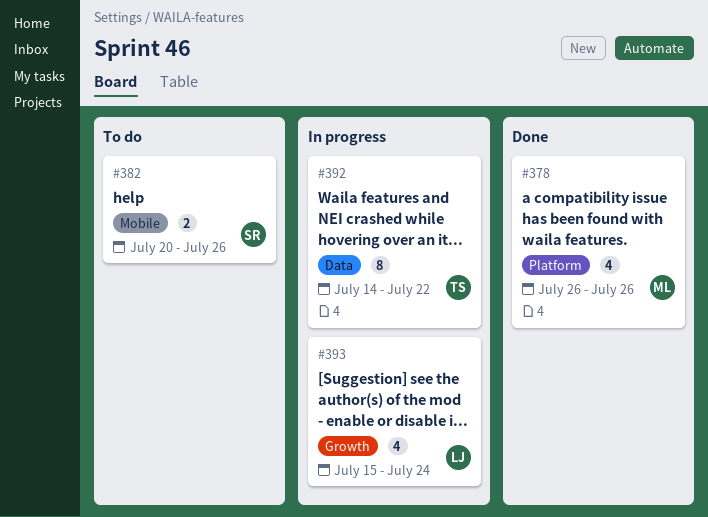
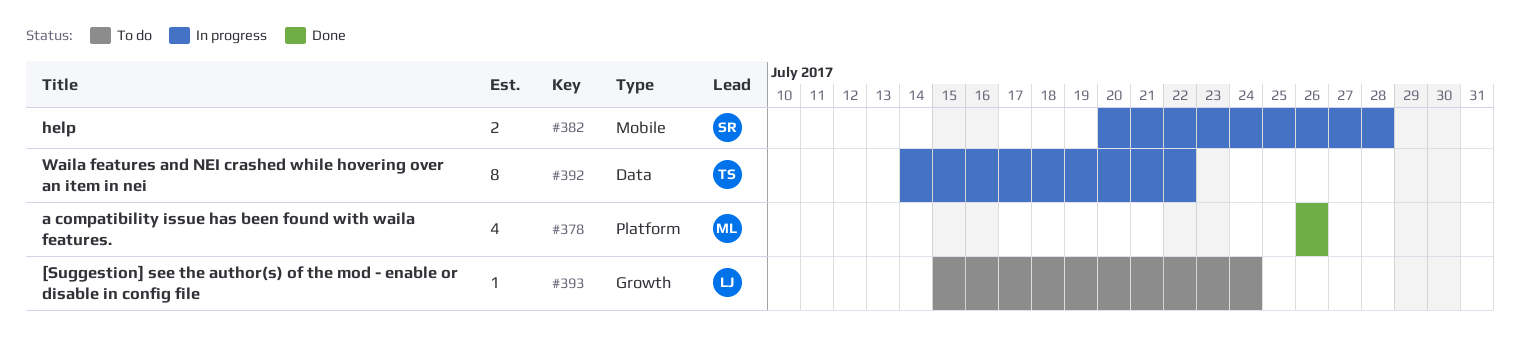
#382, status: To do -> In progress
#382, due: Jul 26 -> Jul 28
#393, status: In progress -> To do
#393, estimate: 4 -> 1

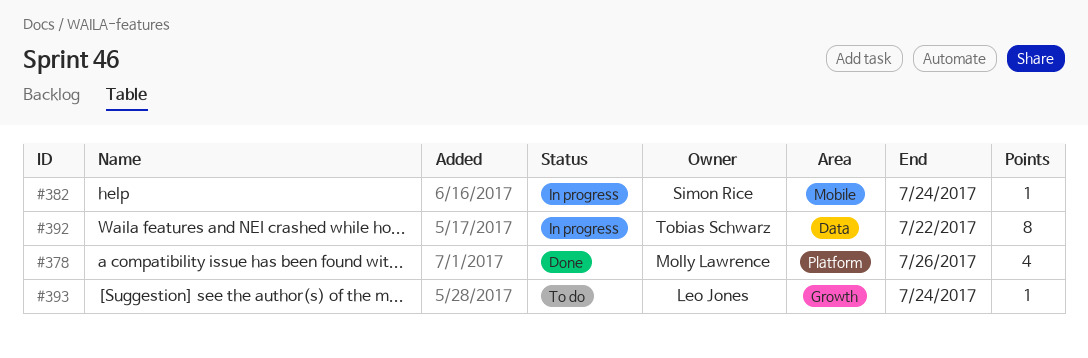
#382, estimate: 2 -> 1
#382, due: Jul 28 -> Jul 24

